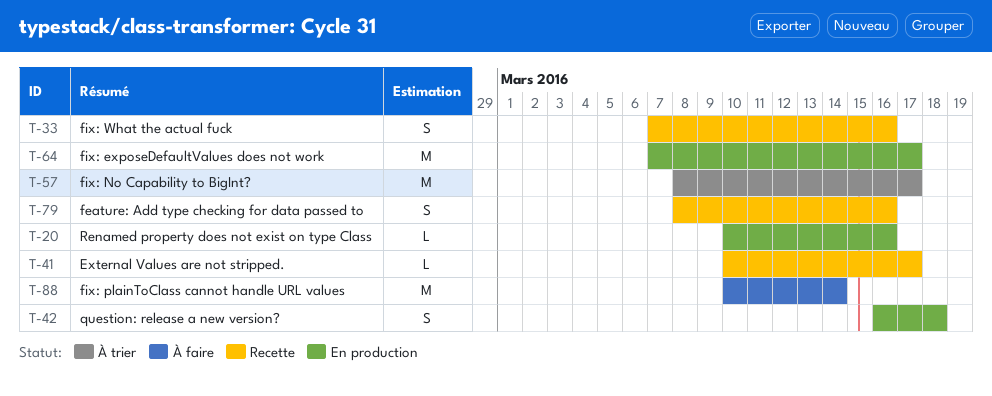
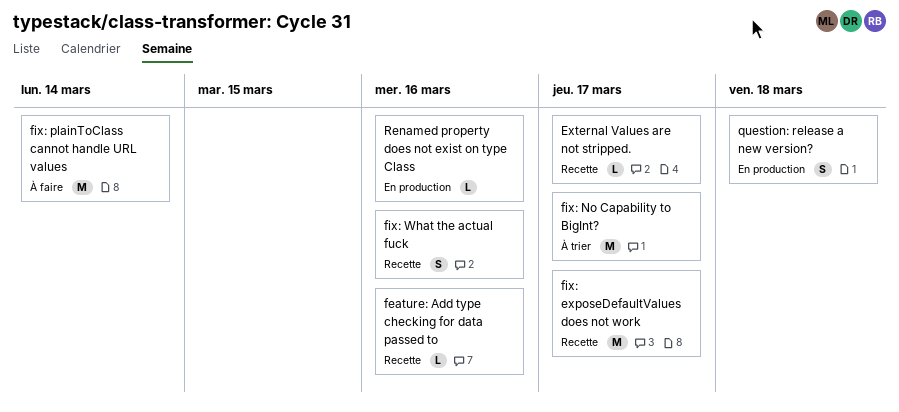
feature: Add type checking for data passed to, estimate: S -> L
fix: exposeDefaultValues does not work, status: En production -> Recette

